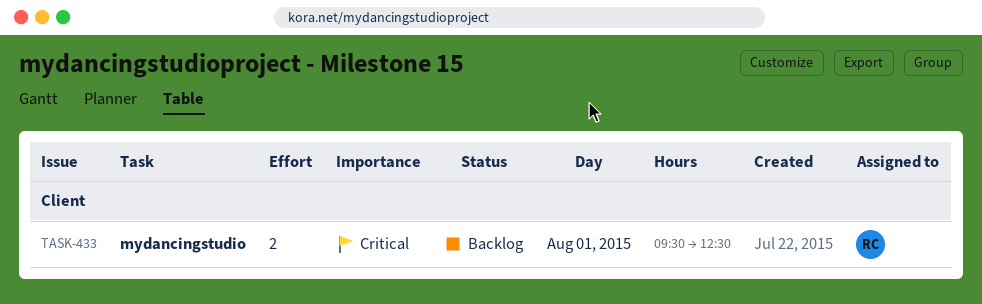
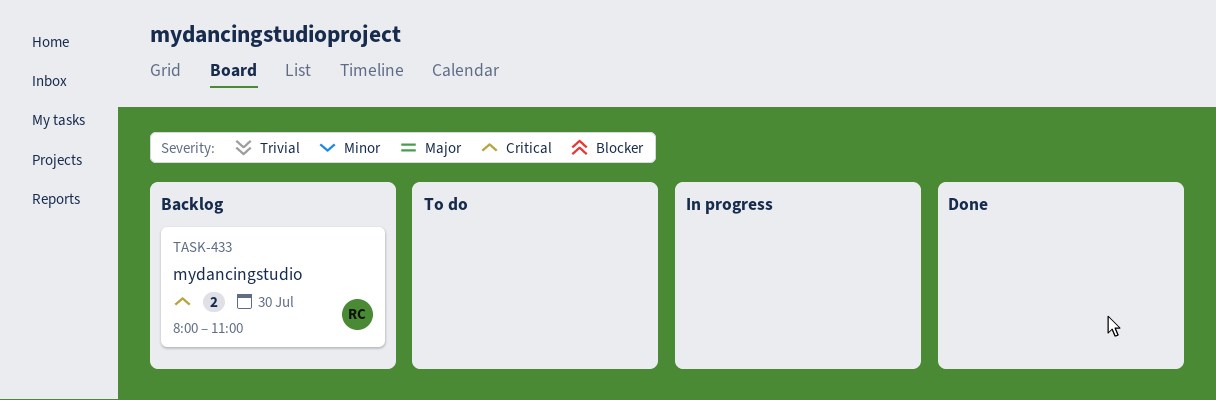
TASK-433, day: Aug 1 -> Jul 30
TASK-433, begins: 09:30 -> 08:00
TASK-433, ends: 12:30 -> 11:00

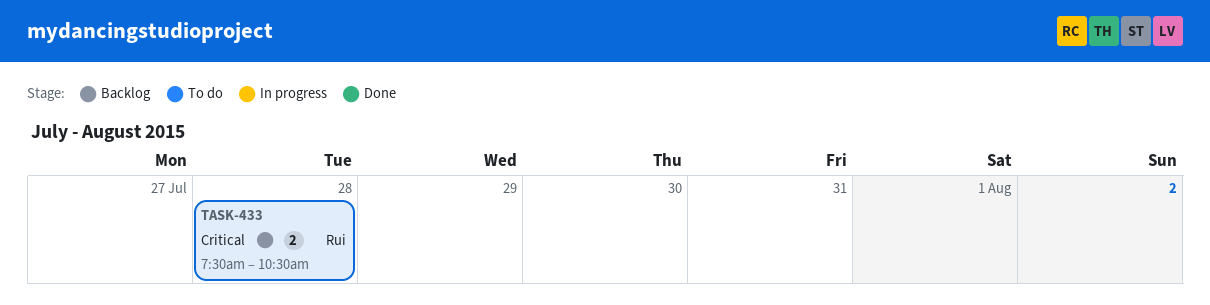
TASK-433, day: Jul 30 -> Jul 28
TASK-433, begins: 08:00 -> 07:30
TASK-433, ends: 11:00 -> 10:30

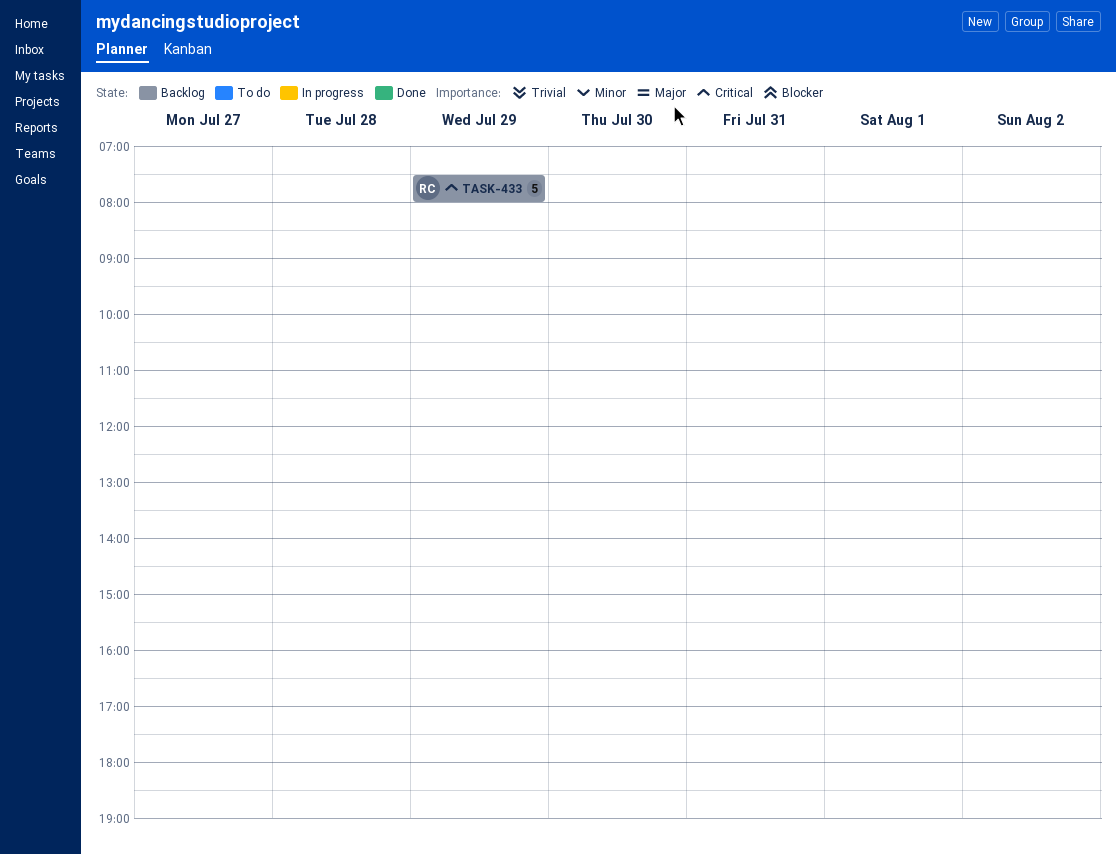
TASK-433, estimate: 2 -> 5
TASK-433, day: Jul 28 -> Jul 29
TASK-433, ends: 10:30 -> 08:00

